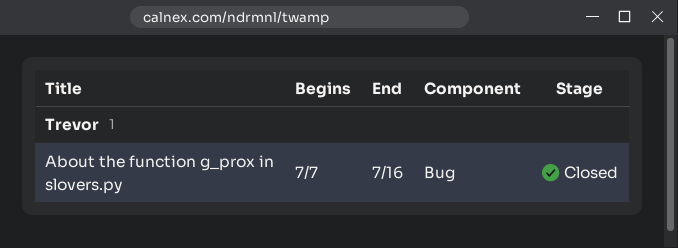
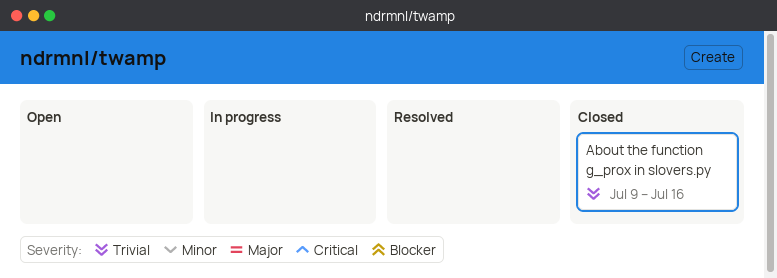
About the function g_prox in slovers.py, start: Jul 7 -> Jul 9

